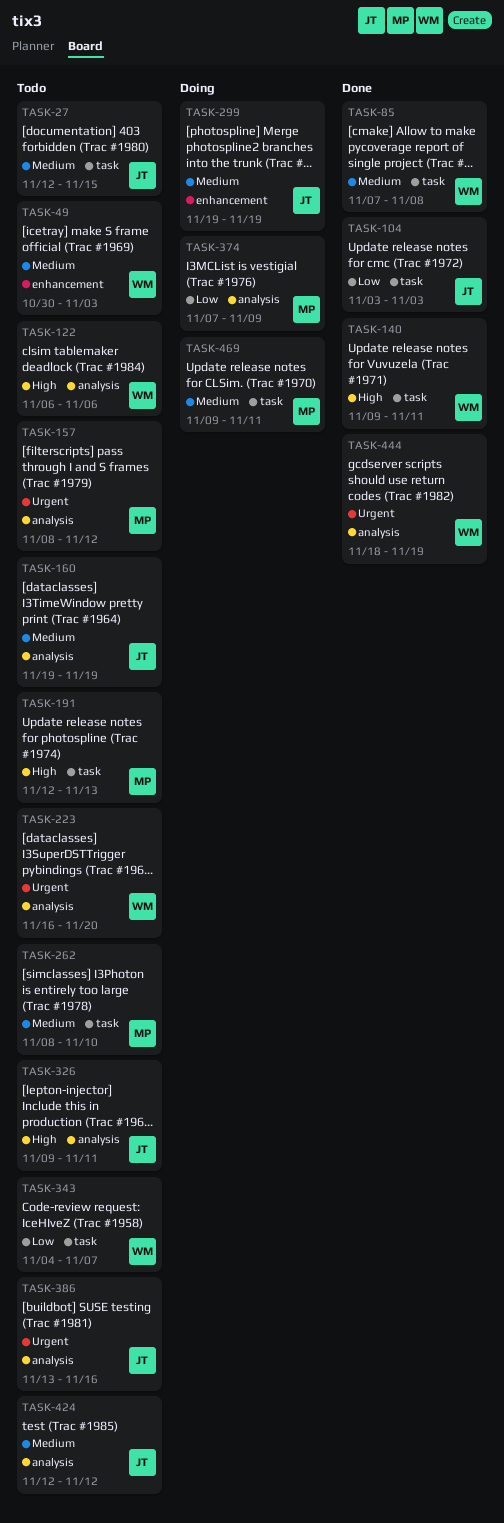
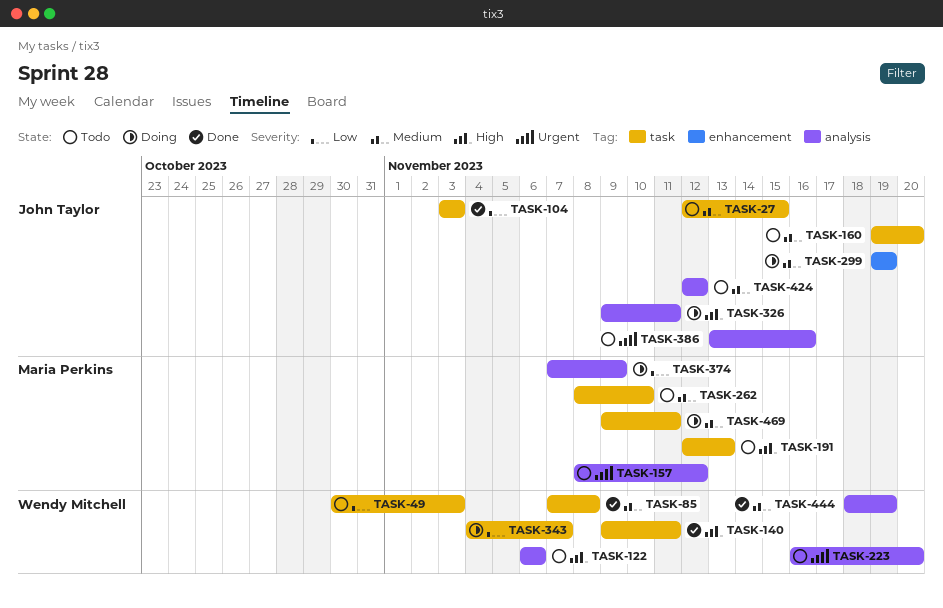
TASK-49, priority: Medium -> Low
TASK-49, label: enhancement -> task
TASK-160, label: analysis -> task
TASK-160, due: Nov 19 -> Nov 20
TASK-326, status: Todo -> Doing
TASK-343, status: Todo -> Doing
TASK-444, priority: Urgent -> Medium

